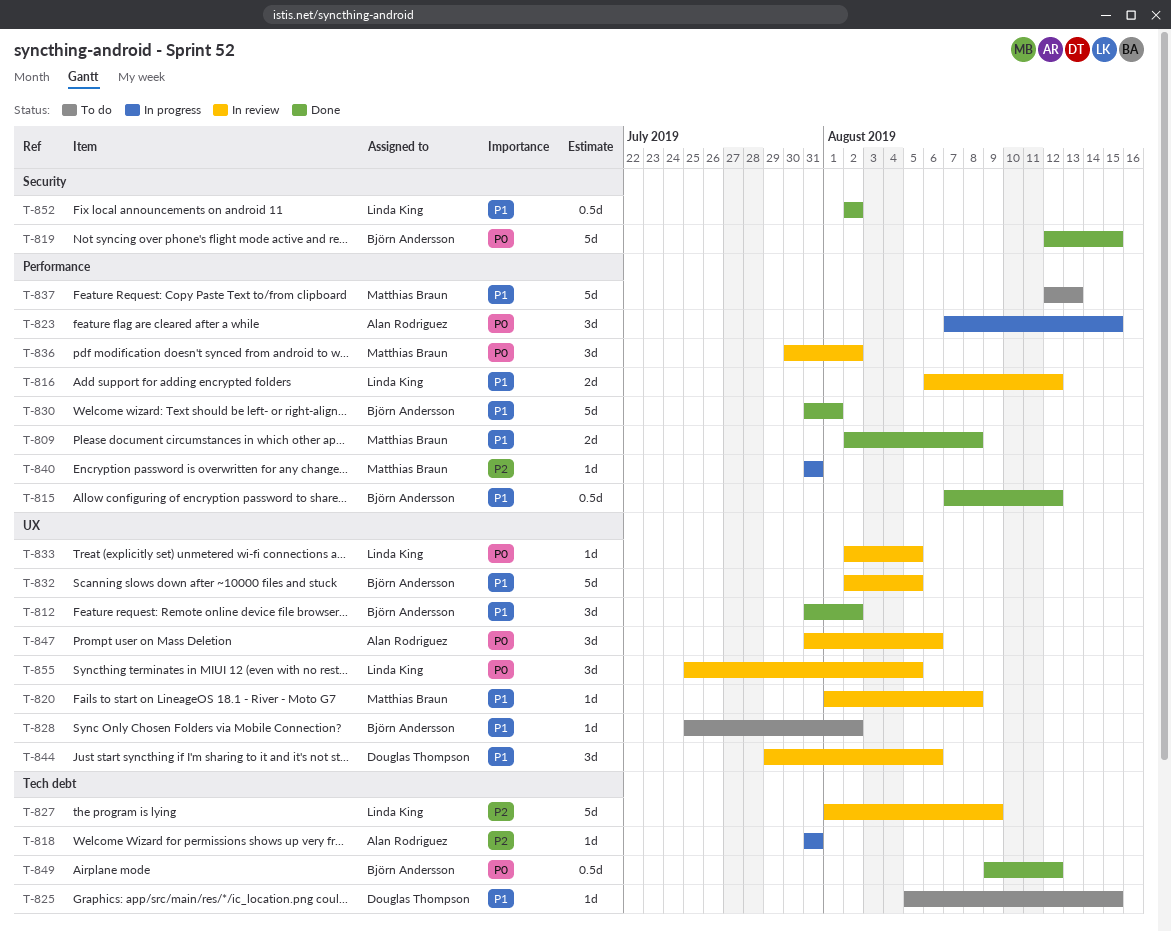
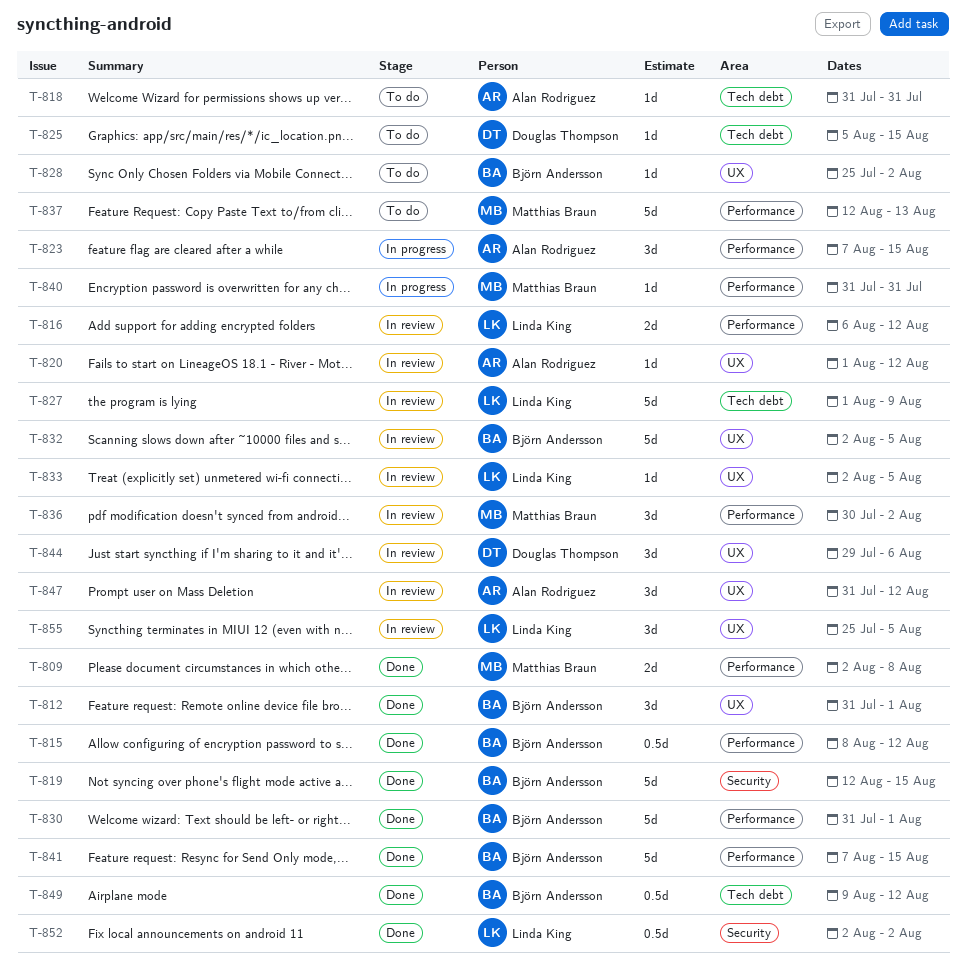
T-812, due: Aug 2 -> Aug 1
T-815, start: Aug 7 -> Aug 8
T-818, status: In progress -> To do
T-820, owner: Matthias Braun -> Alan Rodriguez
T-820, due: Aug 8 -> Aug 12
T-841: none -> present
T-847, due: Aug 6 -> Aug 12

